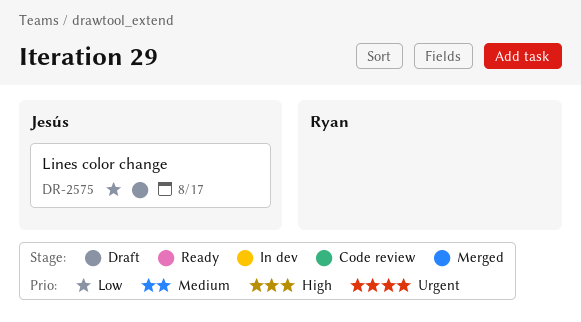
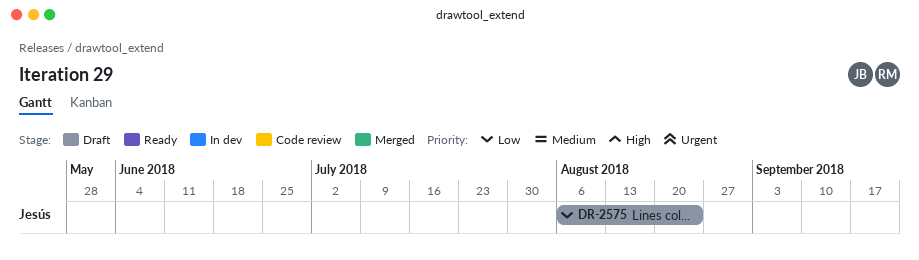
DR-2575, due: Aug 17 -> Aug 24

